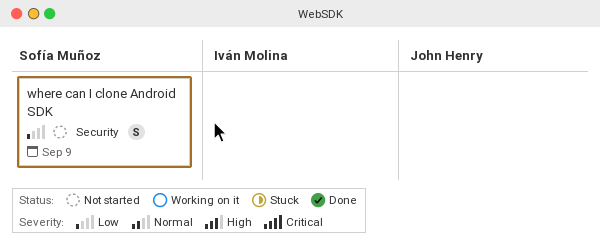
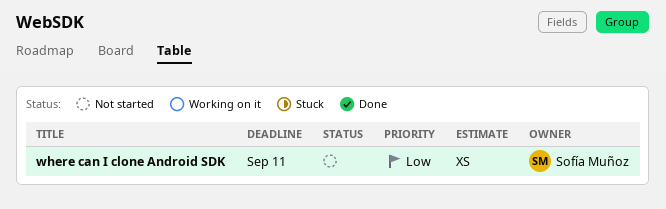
where can I clone Android SDK, estimate: S -> XS
where can I clone Android SDK, due: Sep 9 -> Sep 11

